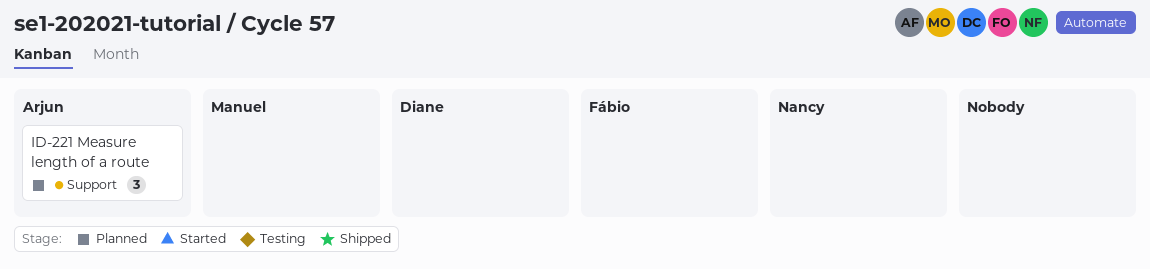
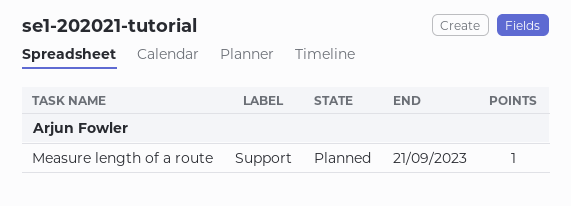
Measure length of a route, estimate: 3 -> 1

